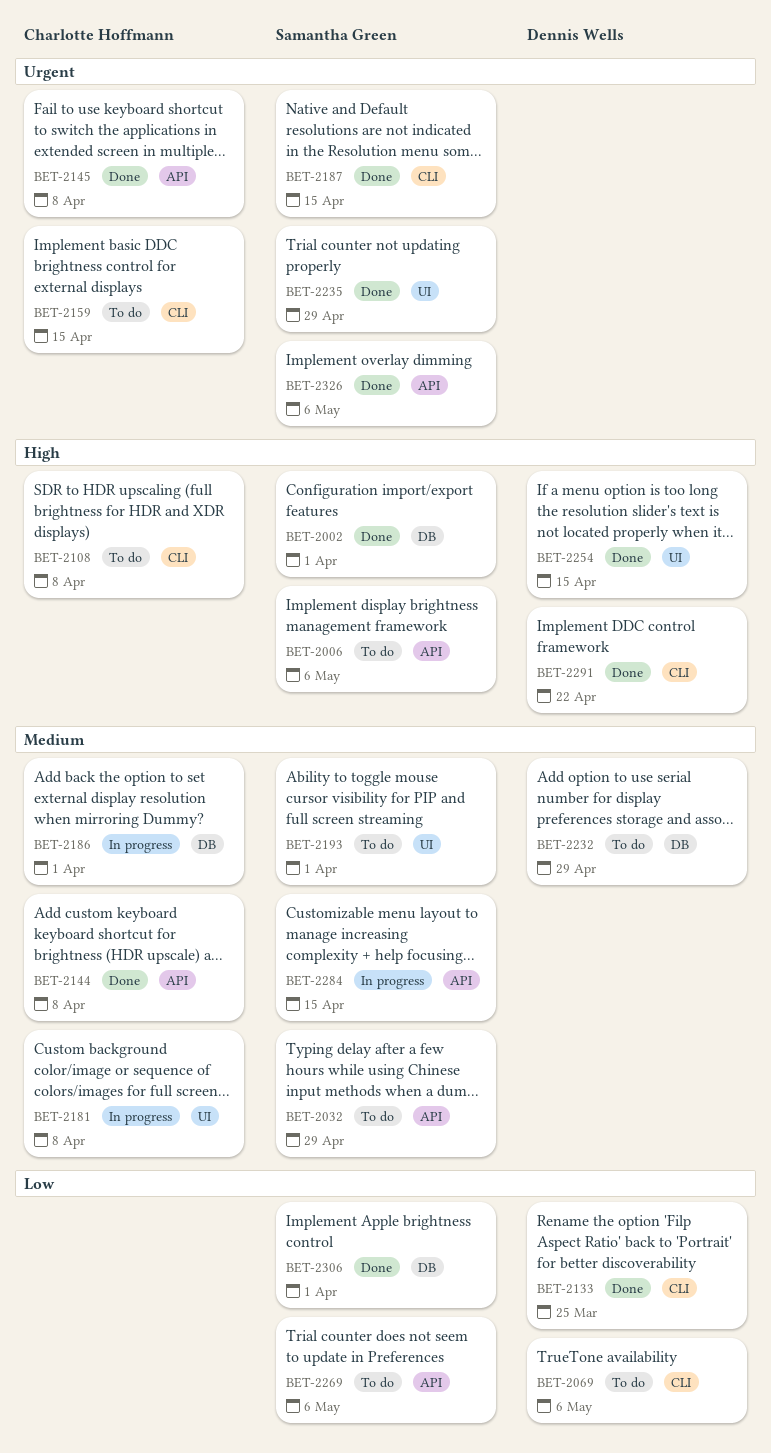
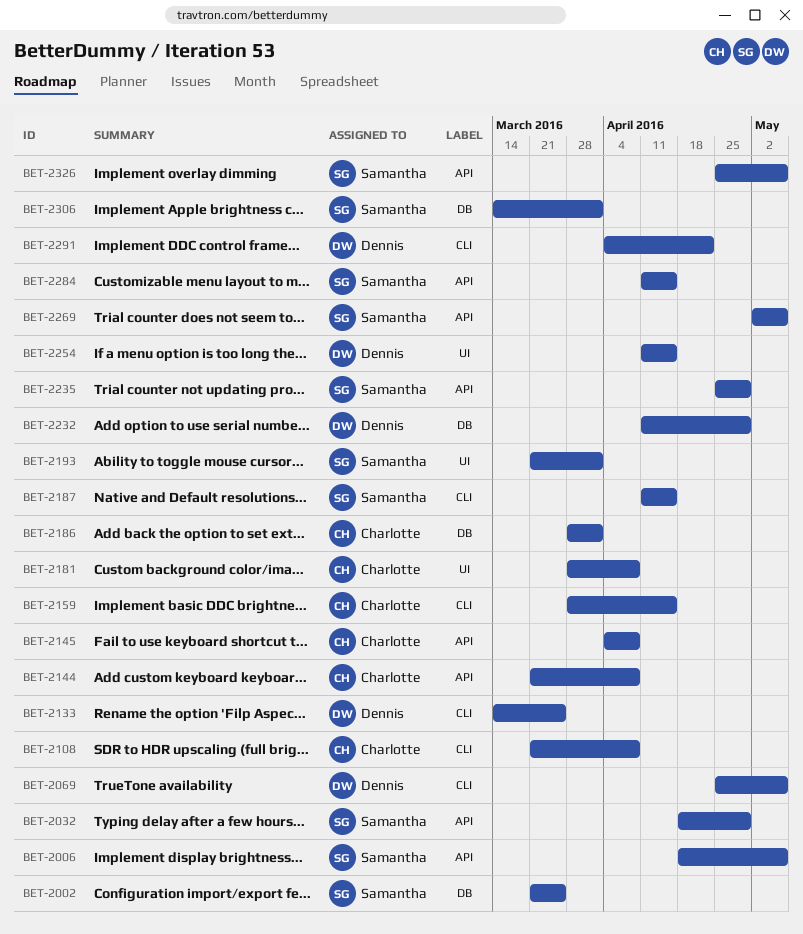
BET-2002, due: Apr 1 -> Mar 25
BET-2235, label: UI -> API

